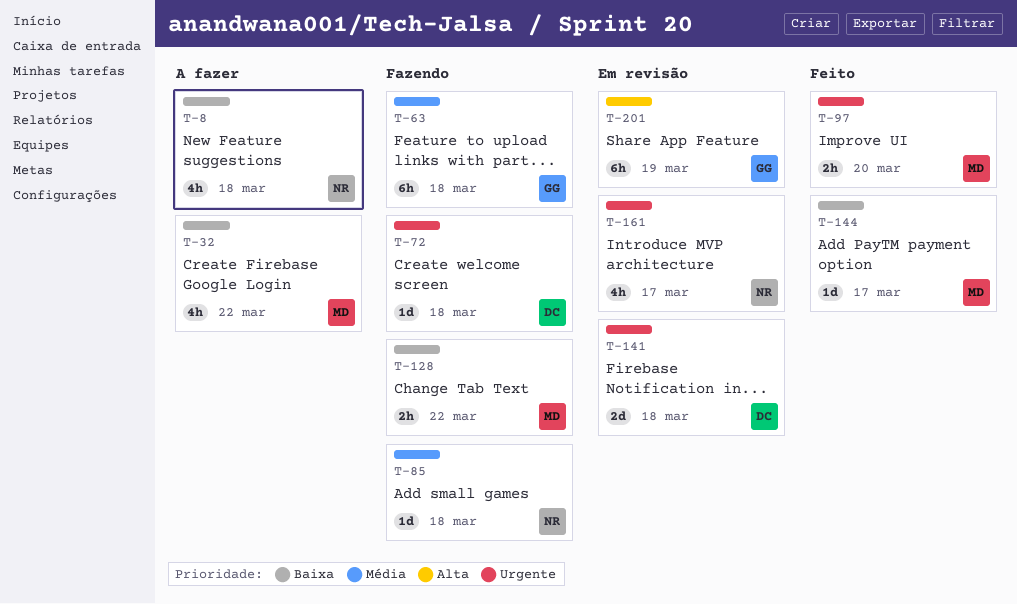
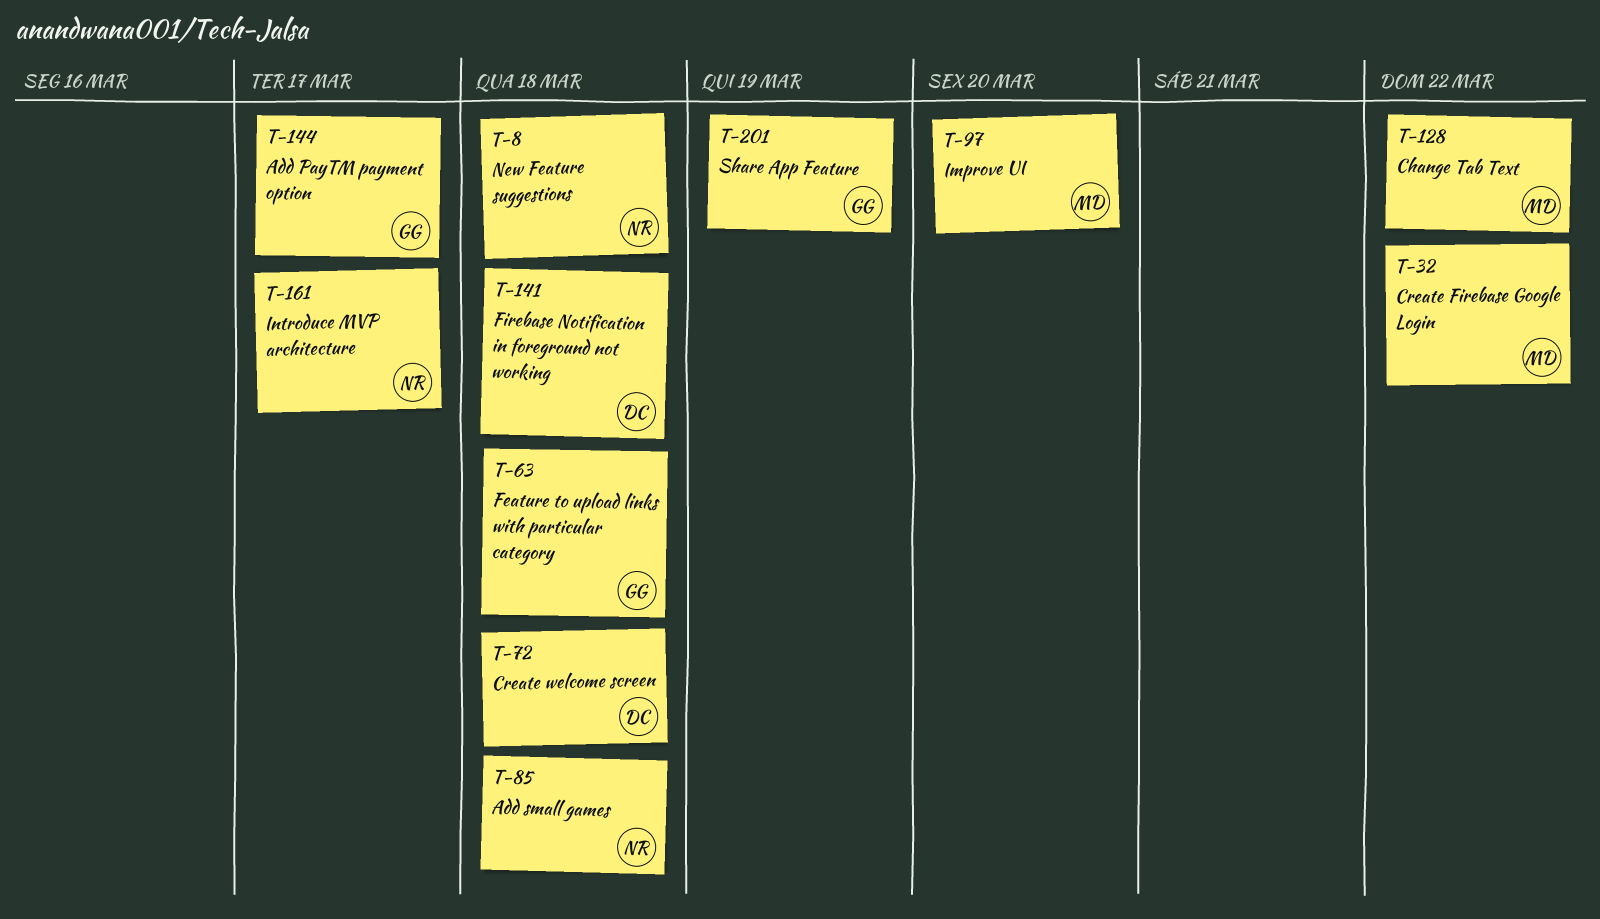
T-144, owner: MD -> GG

